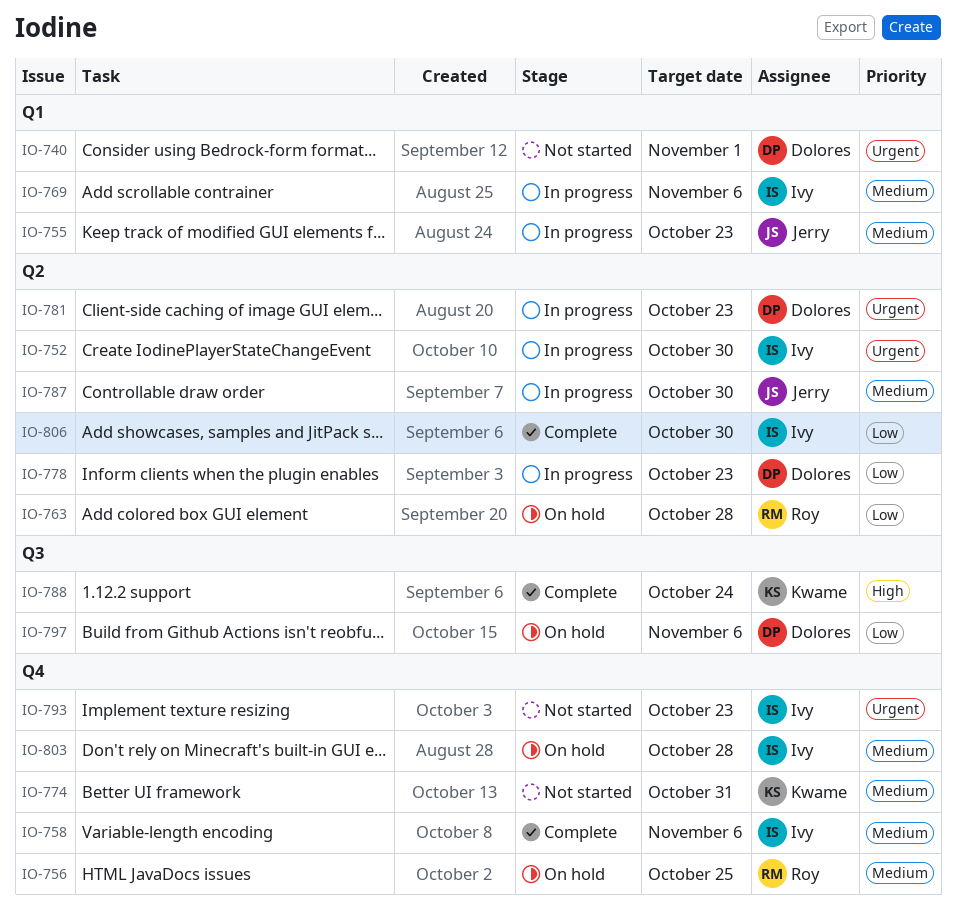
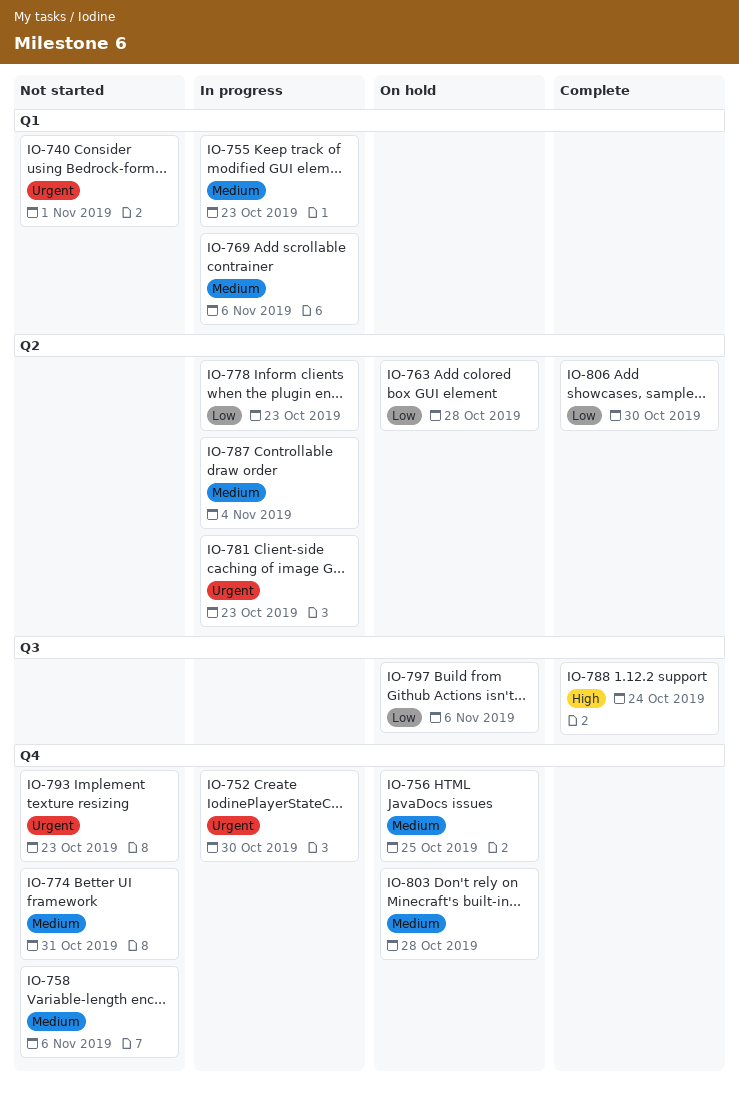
IO-752, label: Q2 -> Q4
IO-758, status: Complete -> Not started
IO-787, due: Oct 30 -> Nov 4

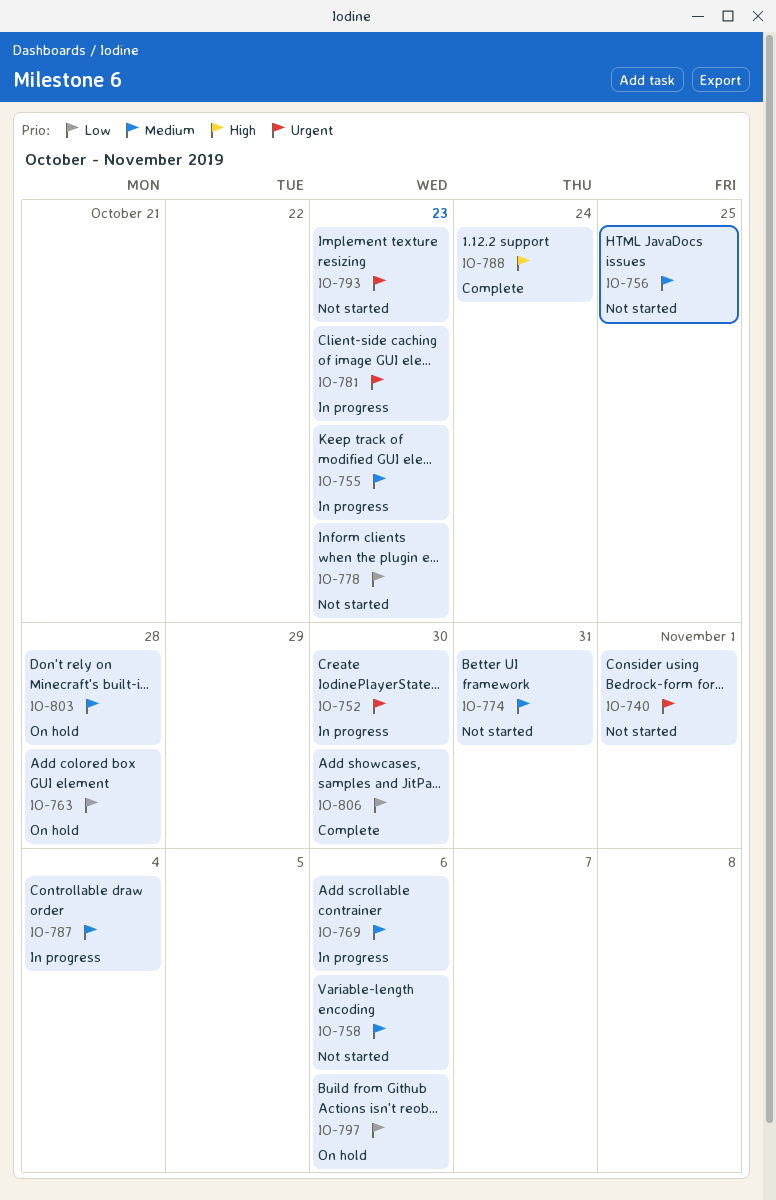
IO-756, status: On hold -> Not started
IO-778, status: In progress -> Not started

